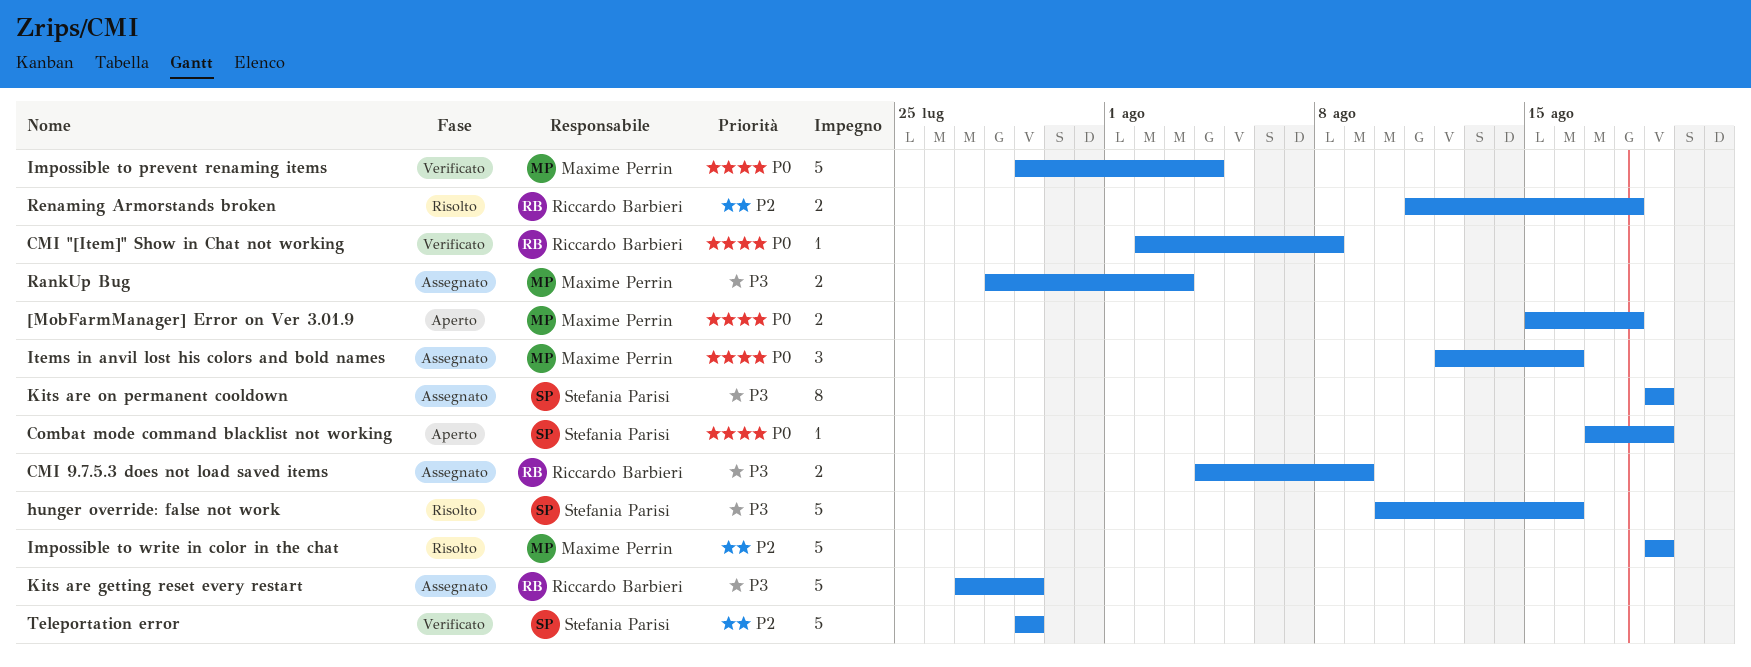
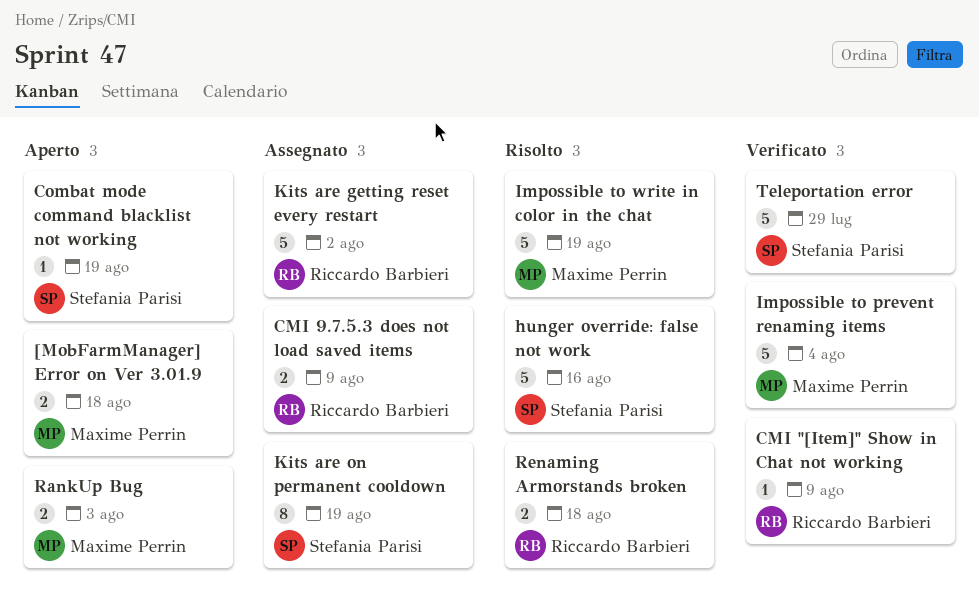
CMI "[Item]" Show in Chat not working, due: Aug 8 -> Aug 9
Items in anvil lost his colors and bold names: present -> none
Kits are getting reset every restart, due: Jul 29 -> Aug 2
RankUp Bug, status: Assegnato -> Aperto

